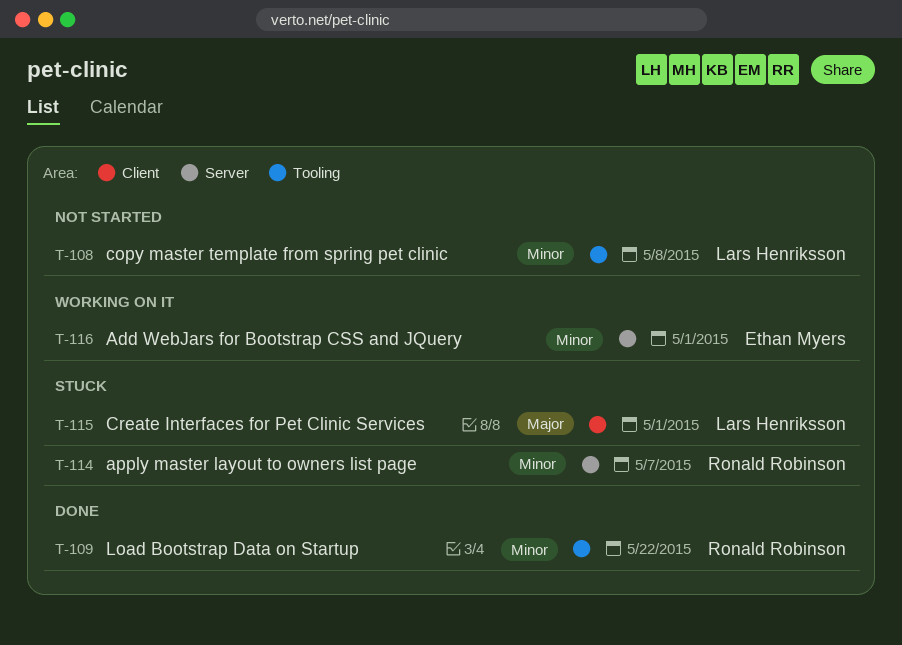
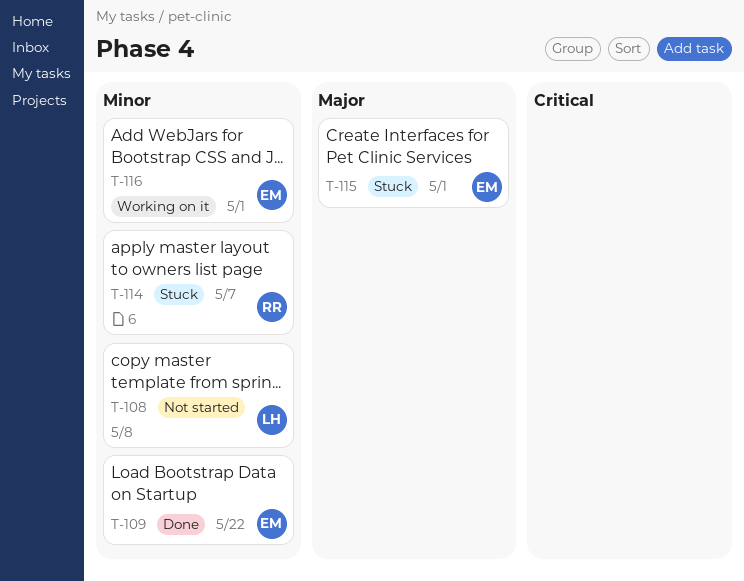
T-109, owner: Ronald Robinson -> Ethan Myers
T-115, owner: Lars Henriksson -> Ethan Myers

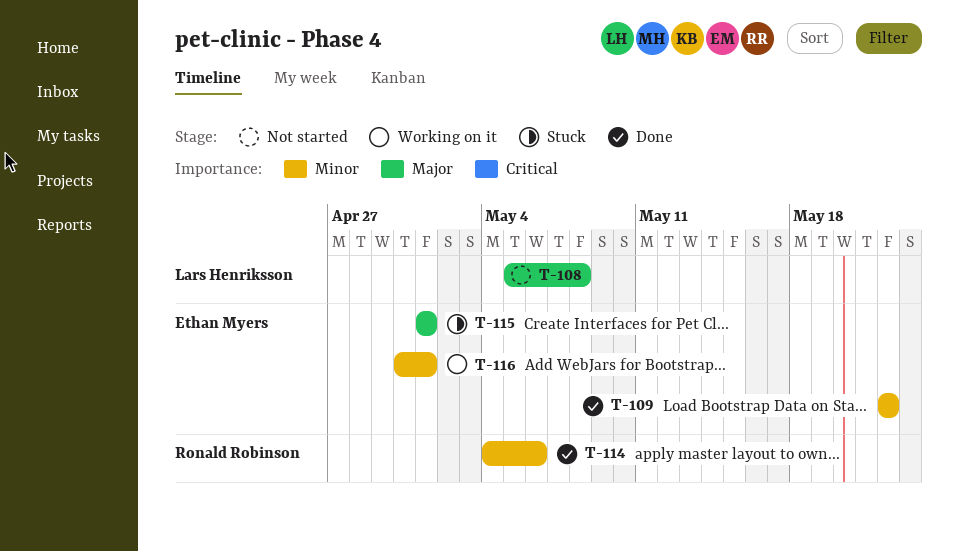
T-108, priority: Minor -> Major
T-114, status: Stuck -> Done
T-114, due: May 7 -> May 6

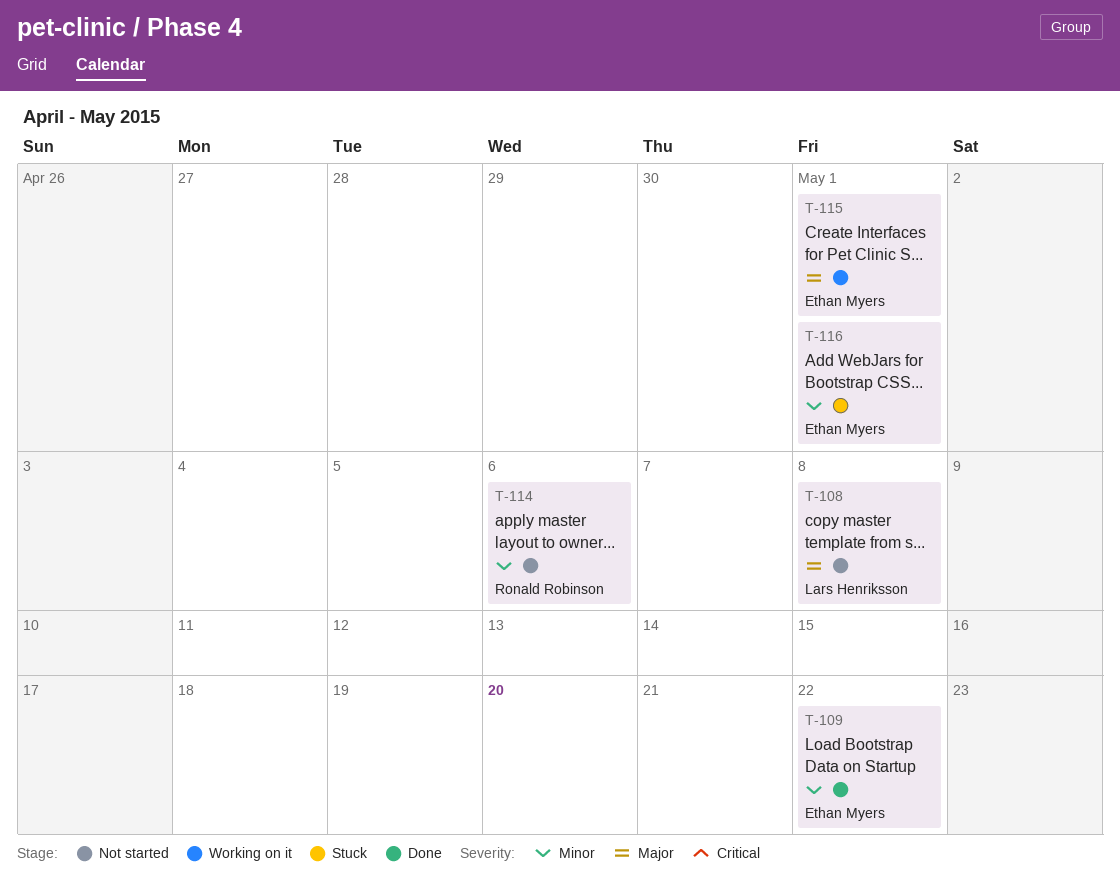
T-114, status: Done -> Not started
T-115, status: Stuck -> Working on it
T-116, status: Working on it -> Stuck

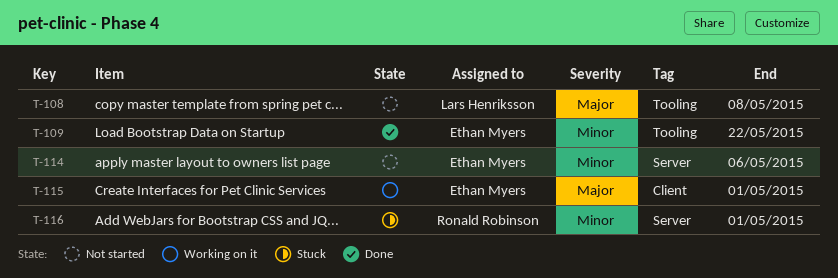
T-114, owner: Ronald Robinson -> Ethan Myers
T-116, owner: Ethan Myers -> Ronald Robinson

